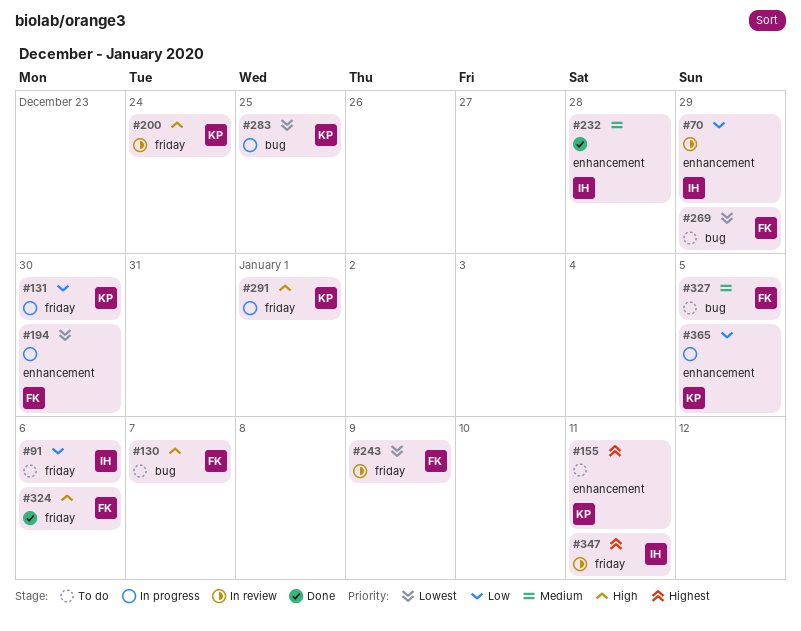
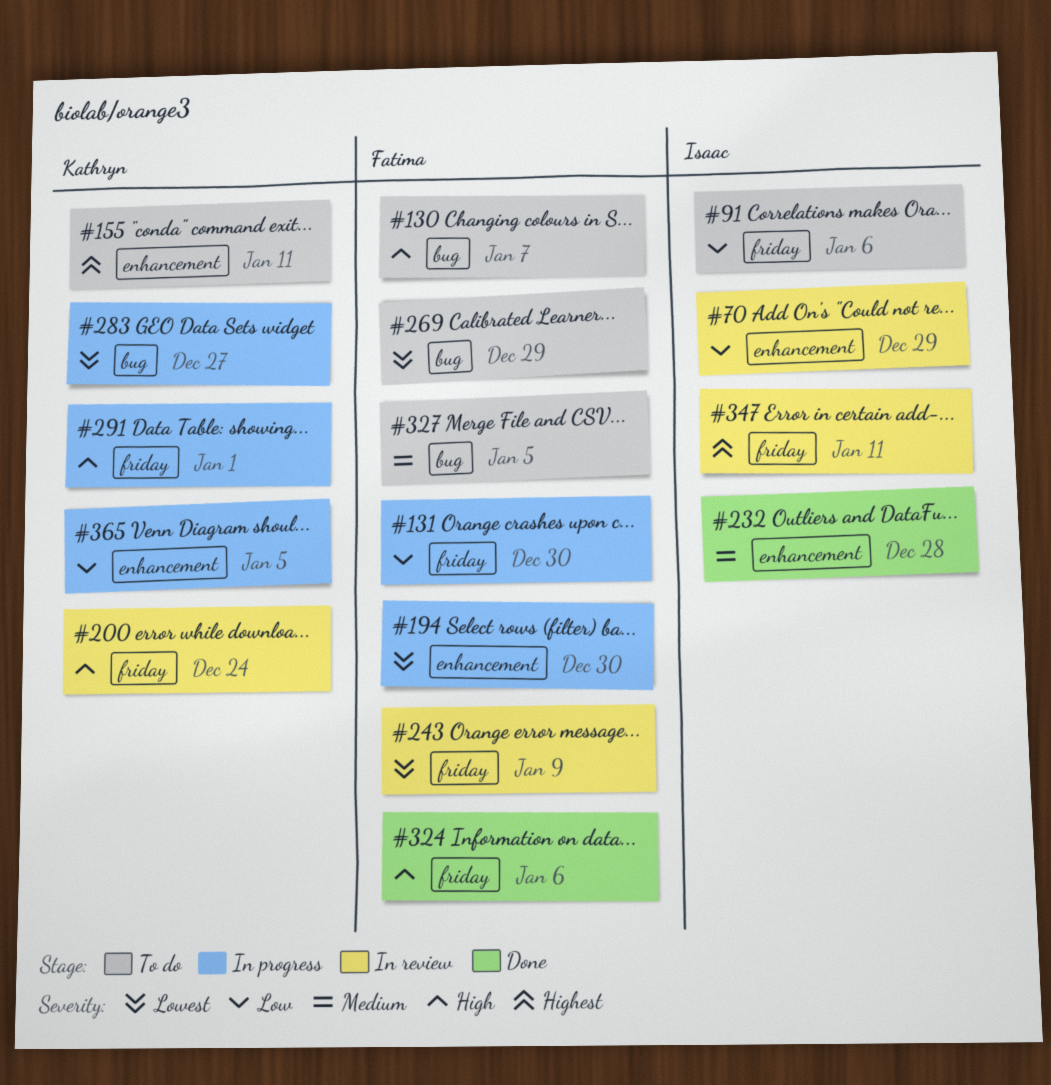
#131, owner: Kathryn -> Fatima
#283, due: Dec 25 -> Dec 27

